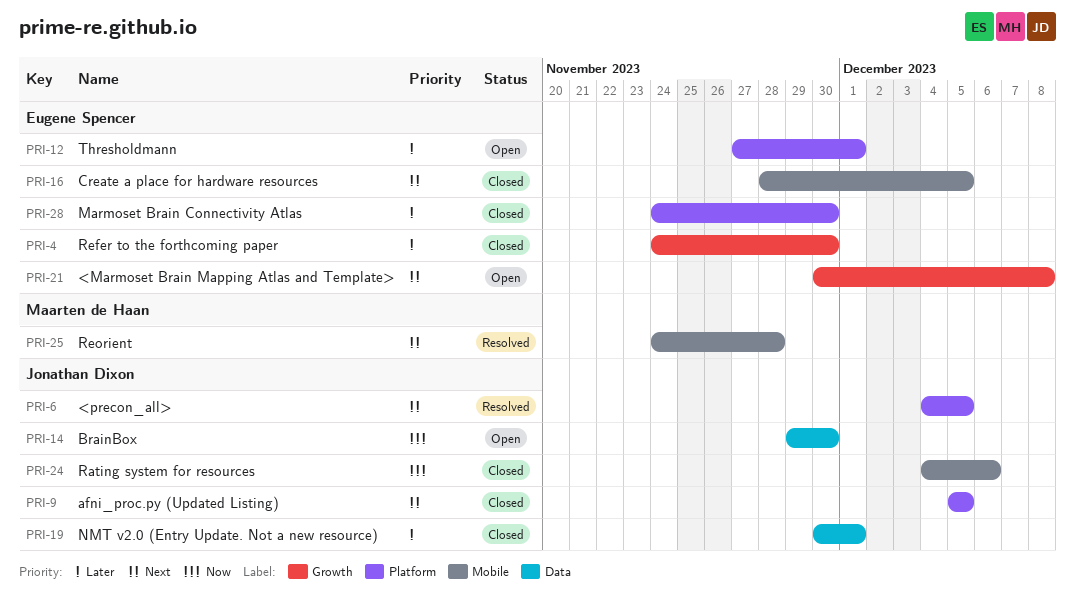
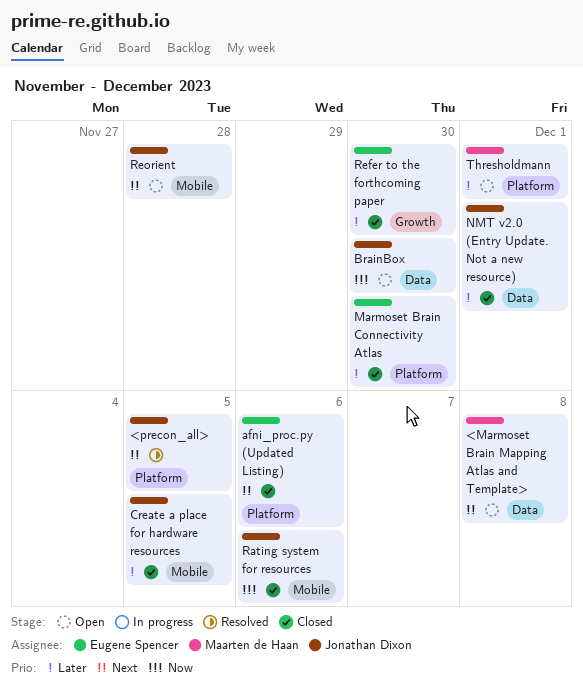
<Marmoset Brain Mapping Atlas and Template>, owner: Eugene Spencer -> Maarten de Haan
<Marmoset Brain Mapping Atlas and Template>, label: Growth -> Data
afni_proc.py (Updated Listing), owner: Jonathan Dixon -> Eugene Spencer
afni_proc.py (Updated Listing), due: Dec 5 -> Dec 6
Create a place for hardware resources, owner: Eugene Spencer -> Jonathan Dixon
Create a place for hardware resources, priority: Next -> Later
Reorient, status: Resolved -> Open
Reorient, owner: Maarten de Haan -> Jonathan Dixon
Thresholdmann, owner: Eugene Spencer -> Maarten de Haan

